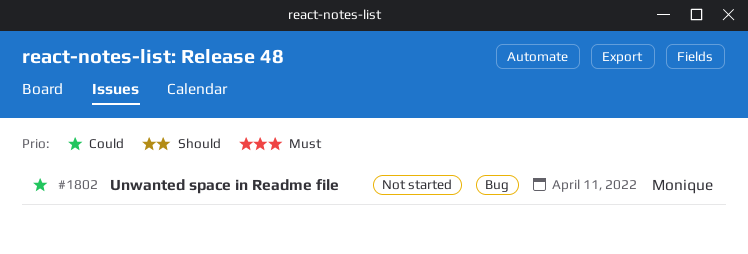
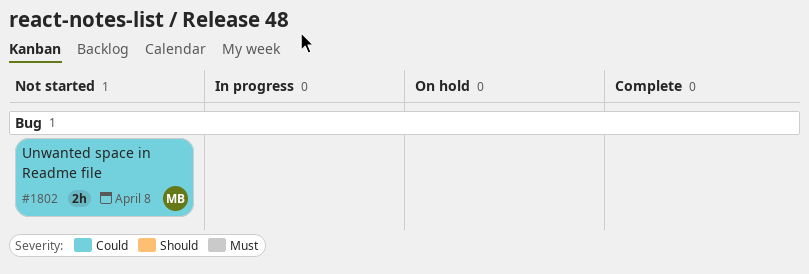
#1802, due: Apr 11 -> Apr 8

